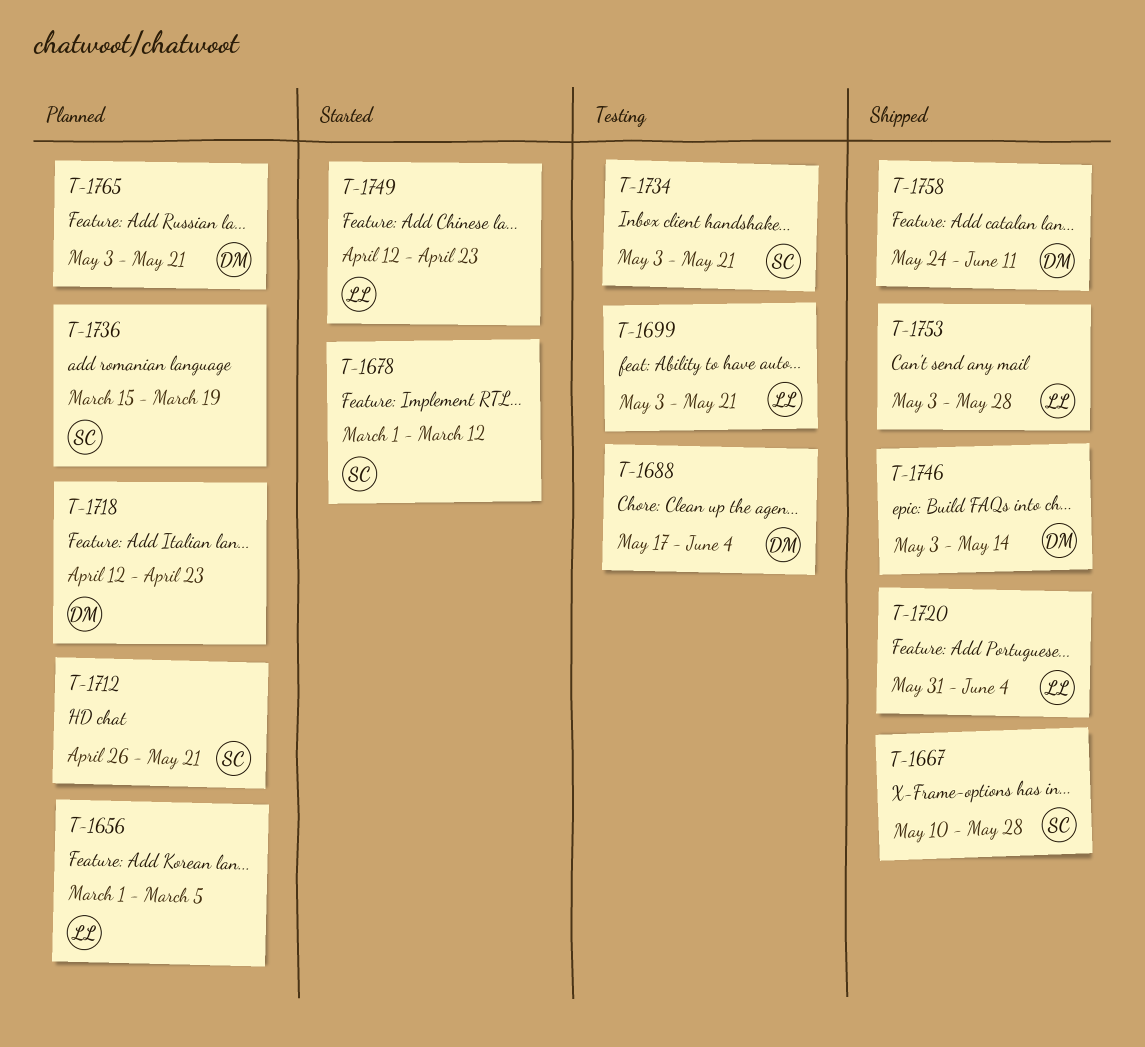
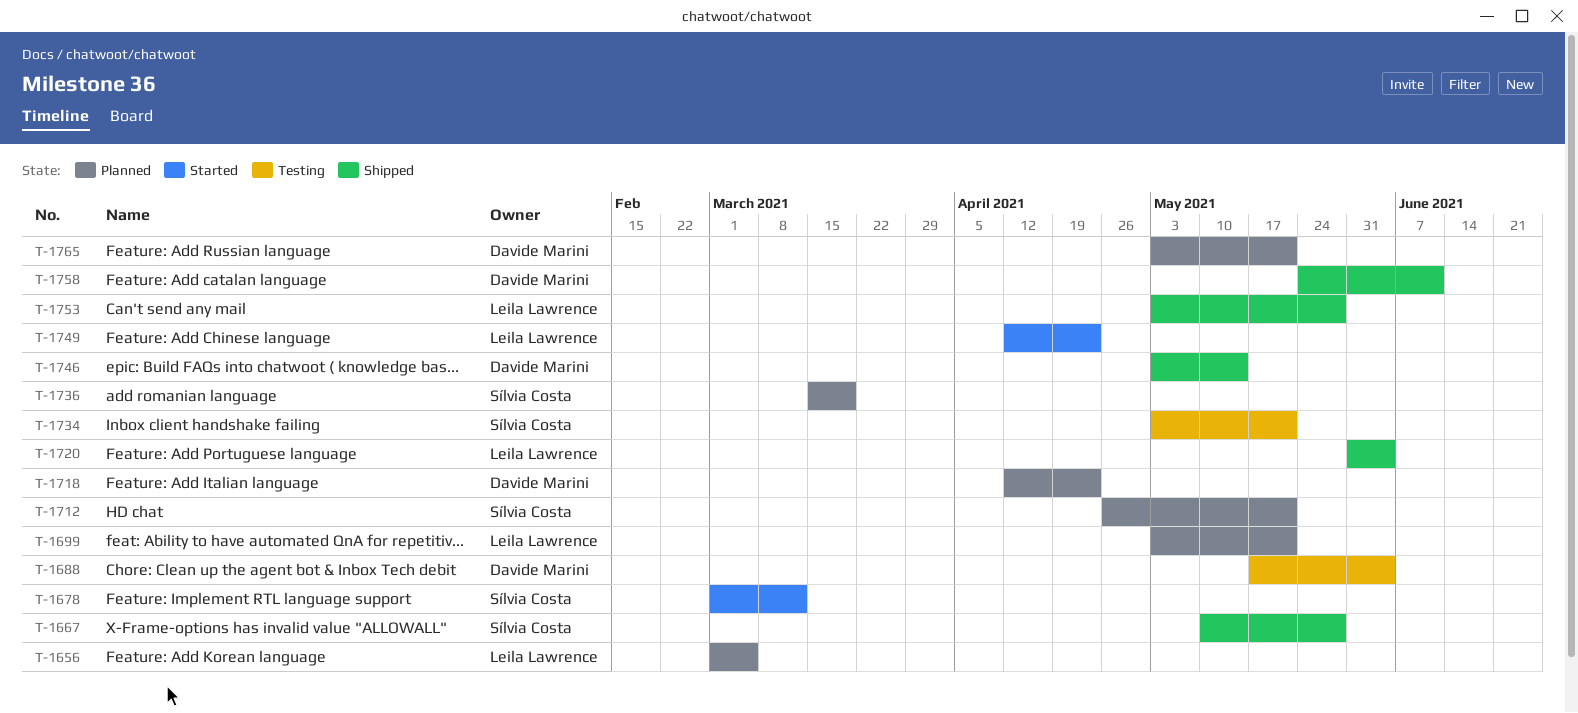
T-1699, status: Testing -> Planned

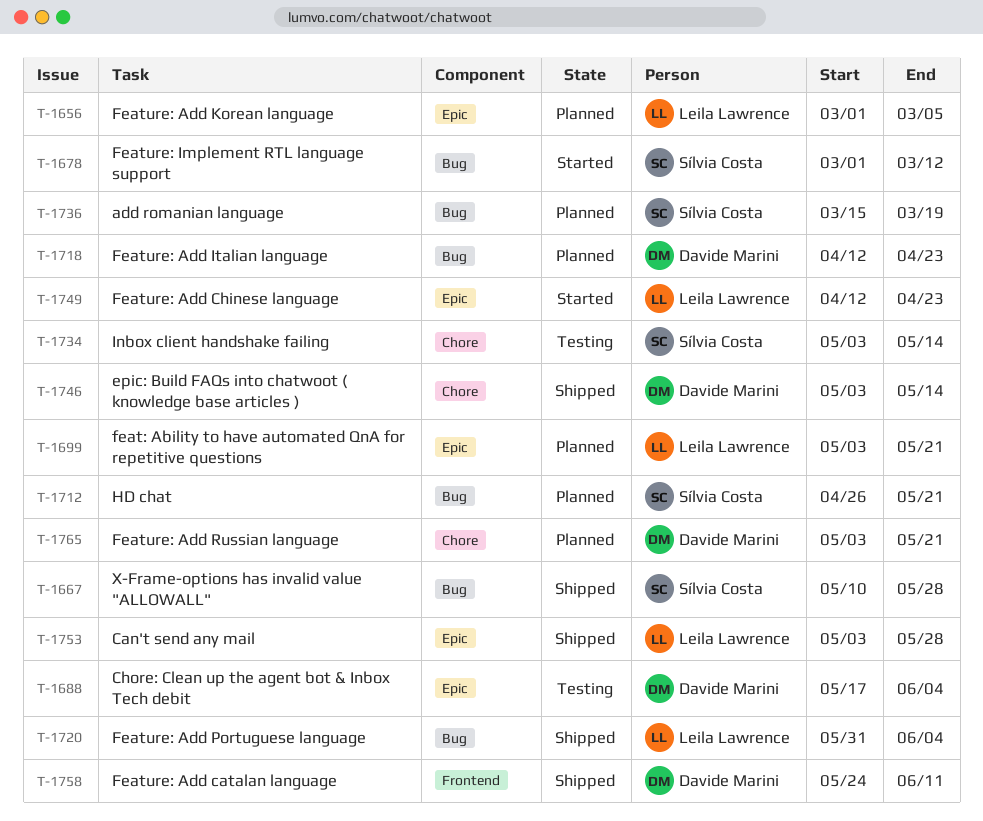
T-1734, due: May 21 -> May 14

